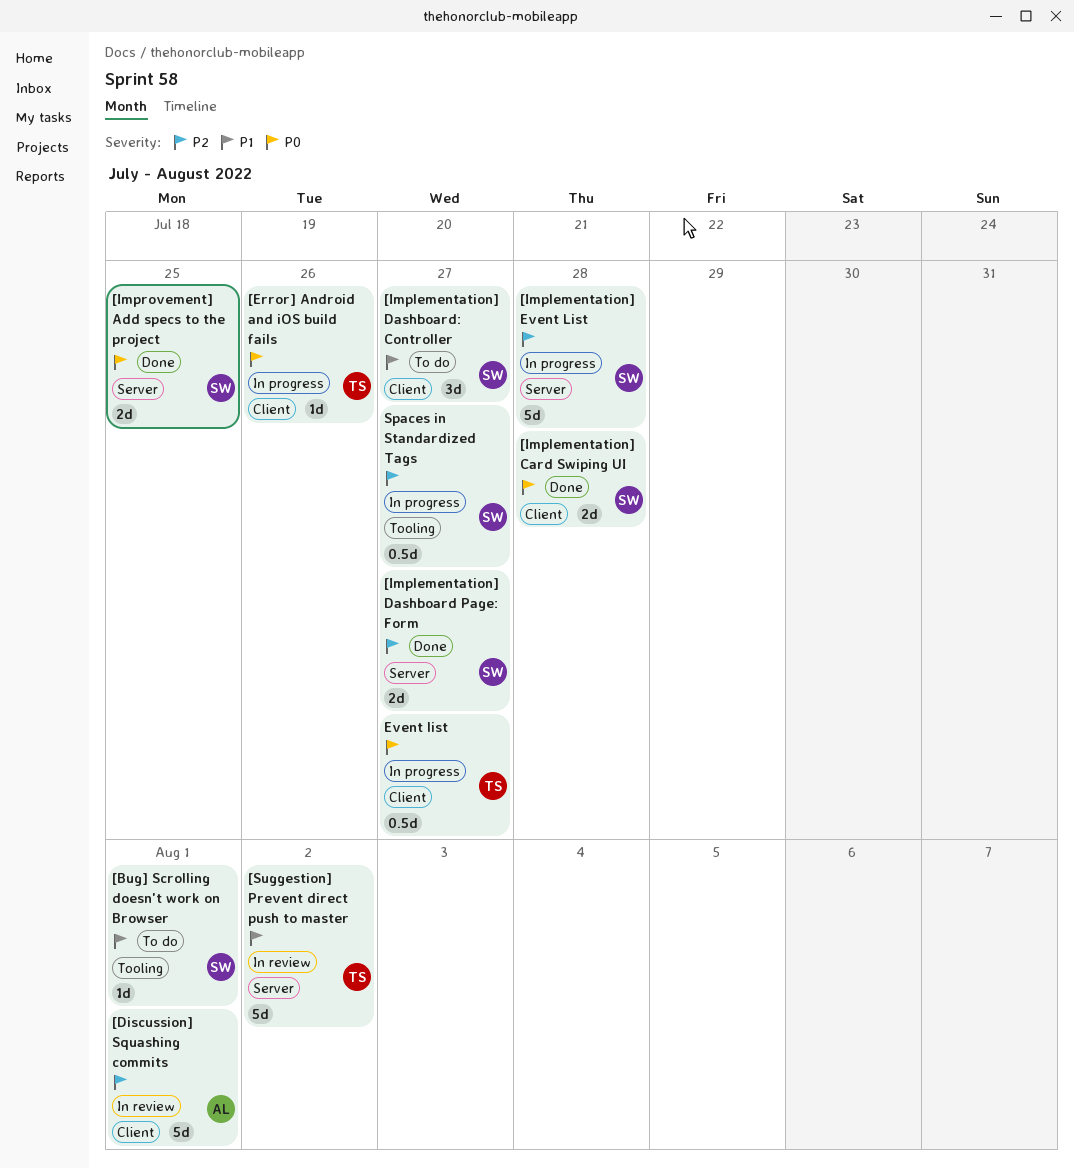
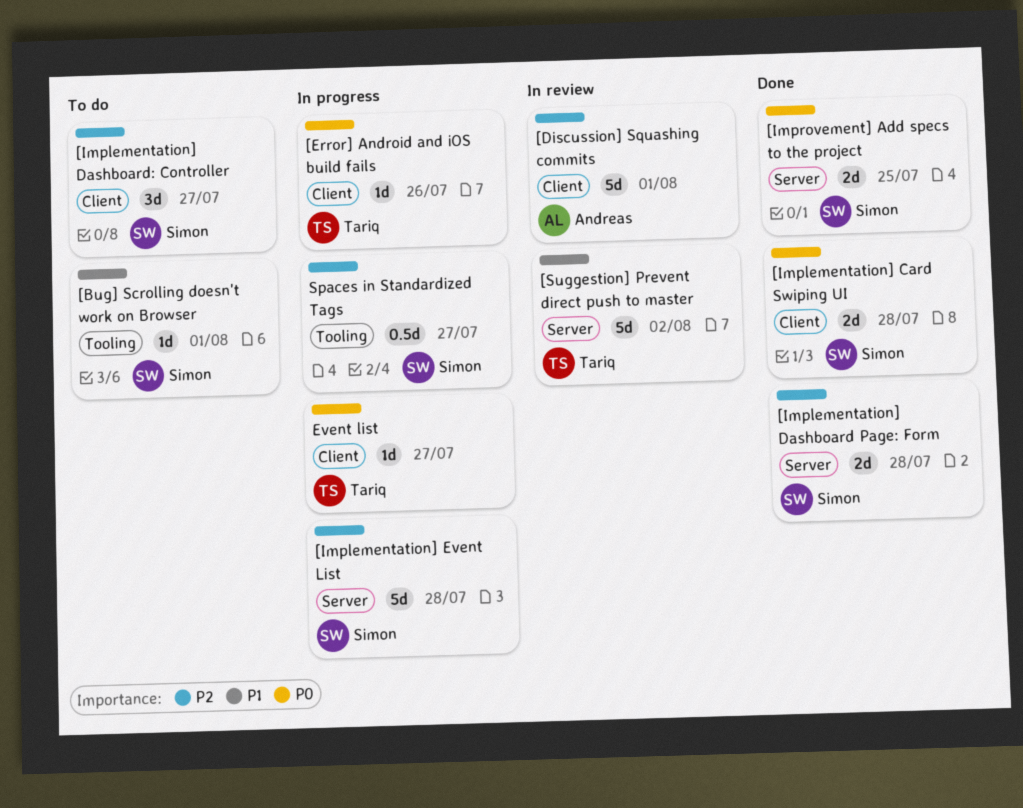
[Implementation] Dashboard Page: Form, due: Jul 27 -> Jul 28
[Implementation] Dashboard: Controller, priority: P1 -> P2
Event list, estimate: 0.5d -> 1d

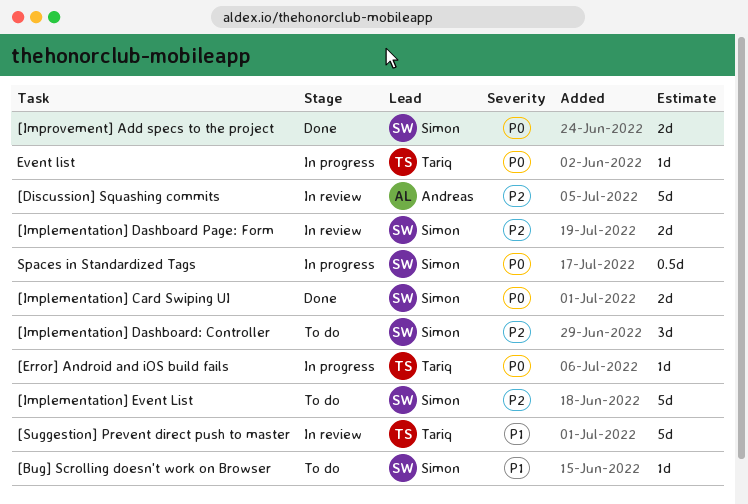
[Implementation] Dashboard Page: Form, status: Done -> In review
[Implementation] Event List, status: In progress -> To do
Spaces in Standardized Tags, priority: P2 -> P0

